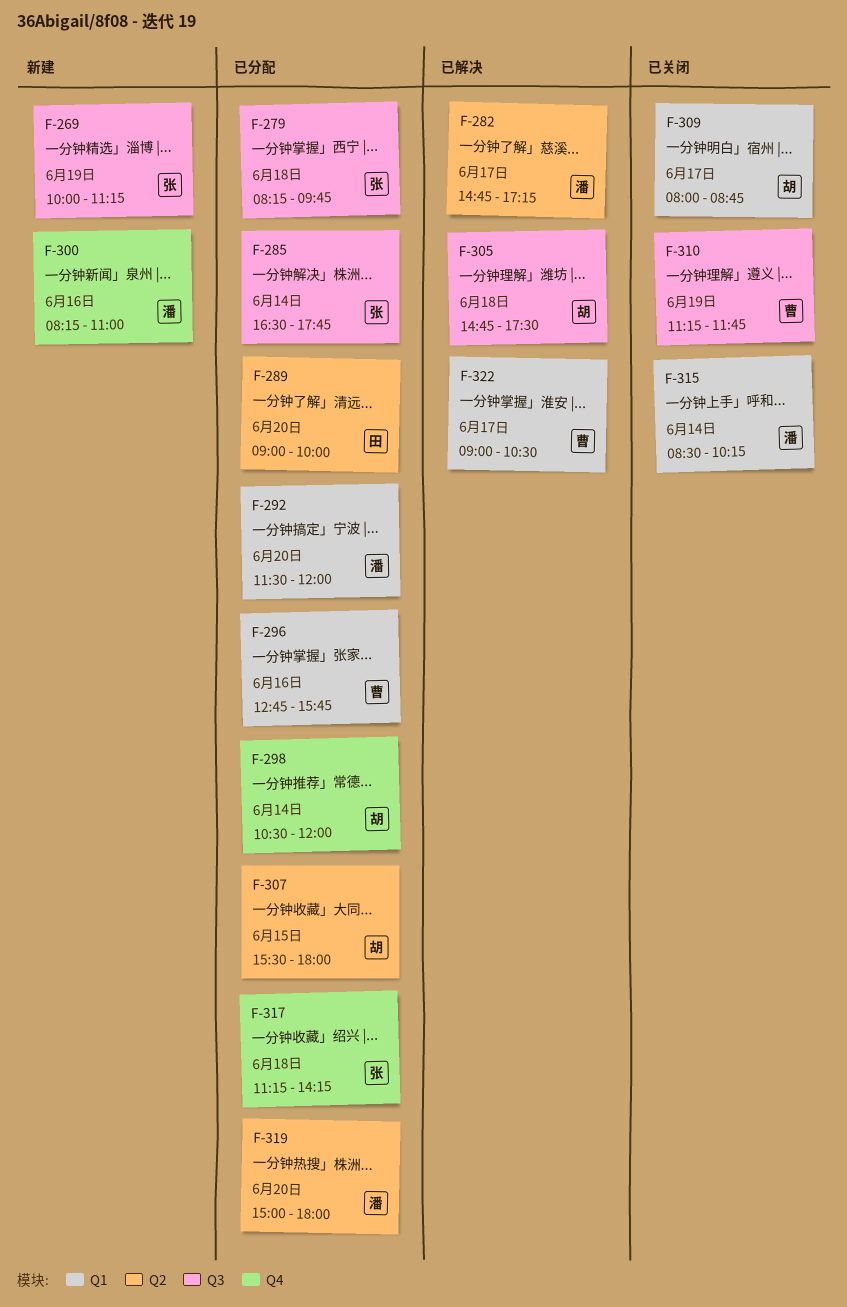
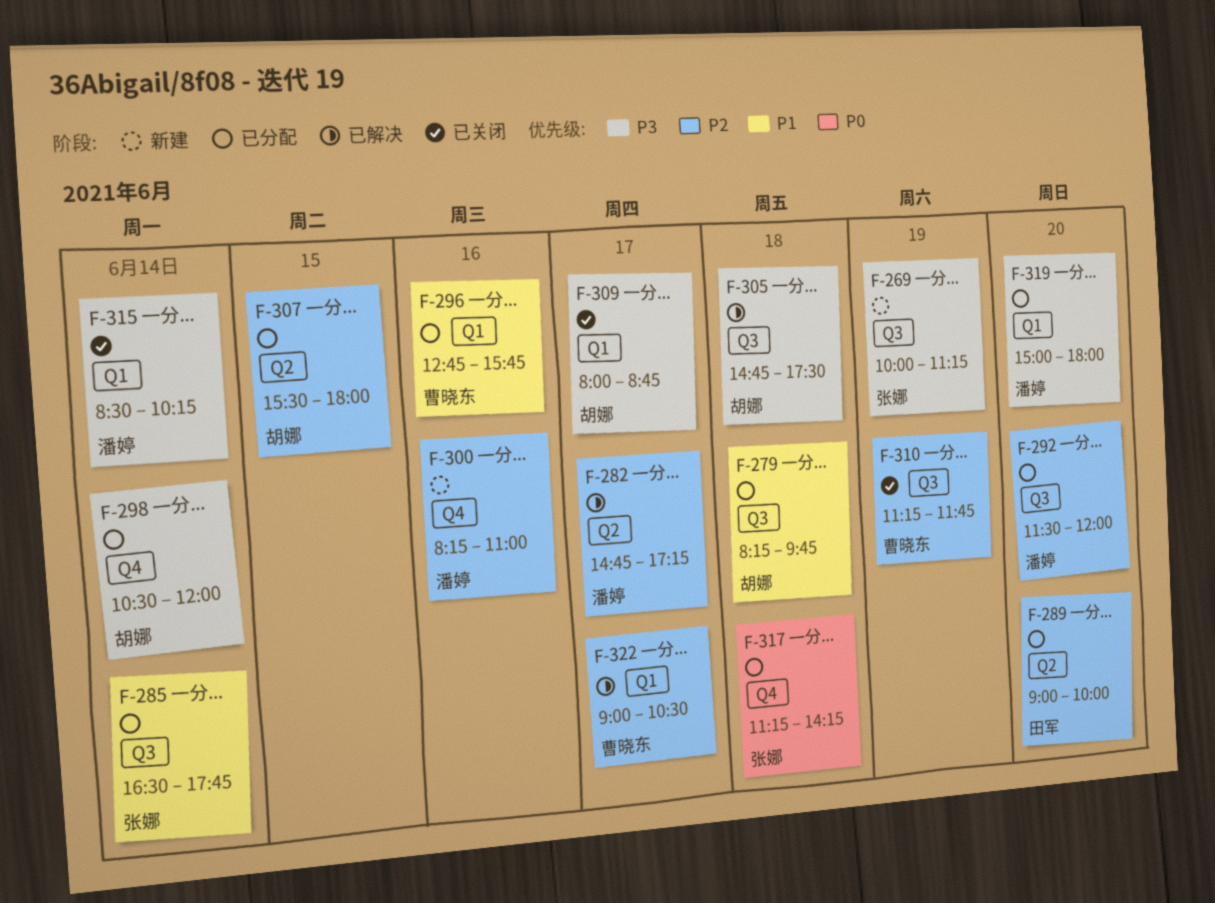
F-279, owner: 张娜 -> 胡娜
F-292, label: Q1 -> Q3
F-319, label: Q2 -> Q1

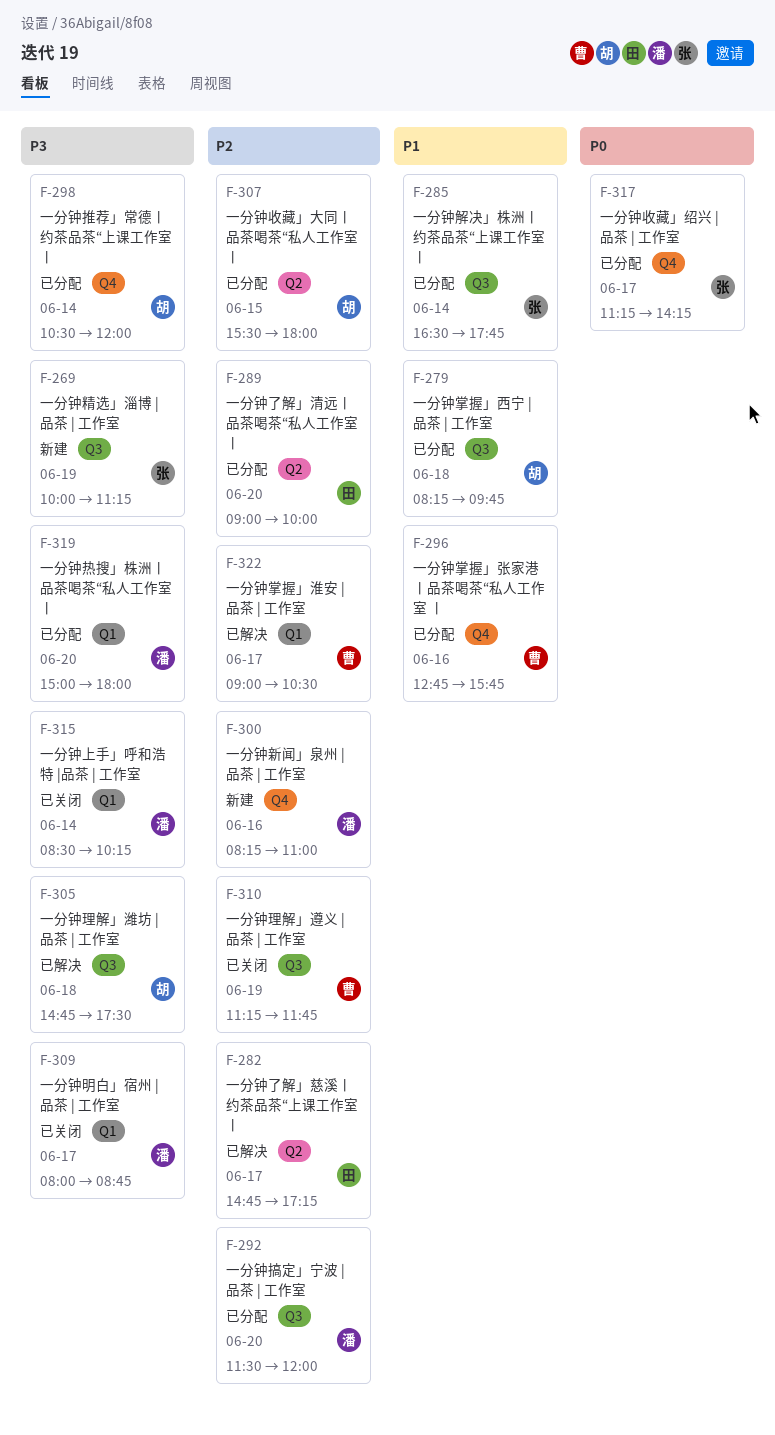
F-282, owner: 潘婷 -> 田军
F-296, label: Q1 -> Q4
F-309, owner: 胡娜 -> 潘婷
F-317, day: Jun 18 -> Jun 17

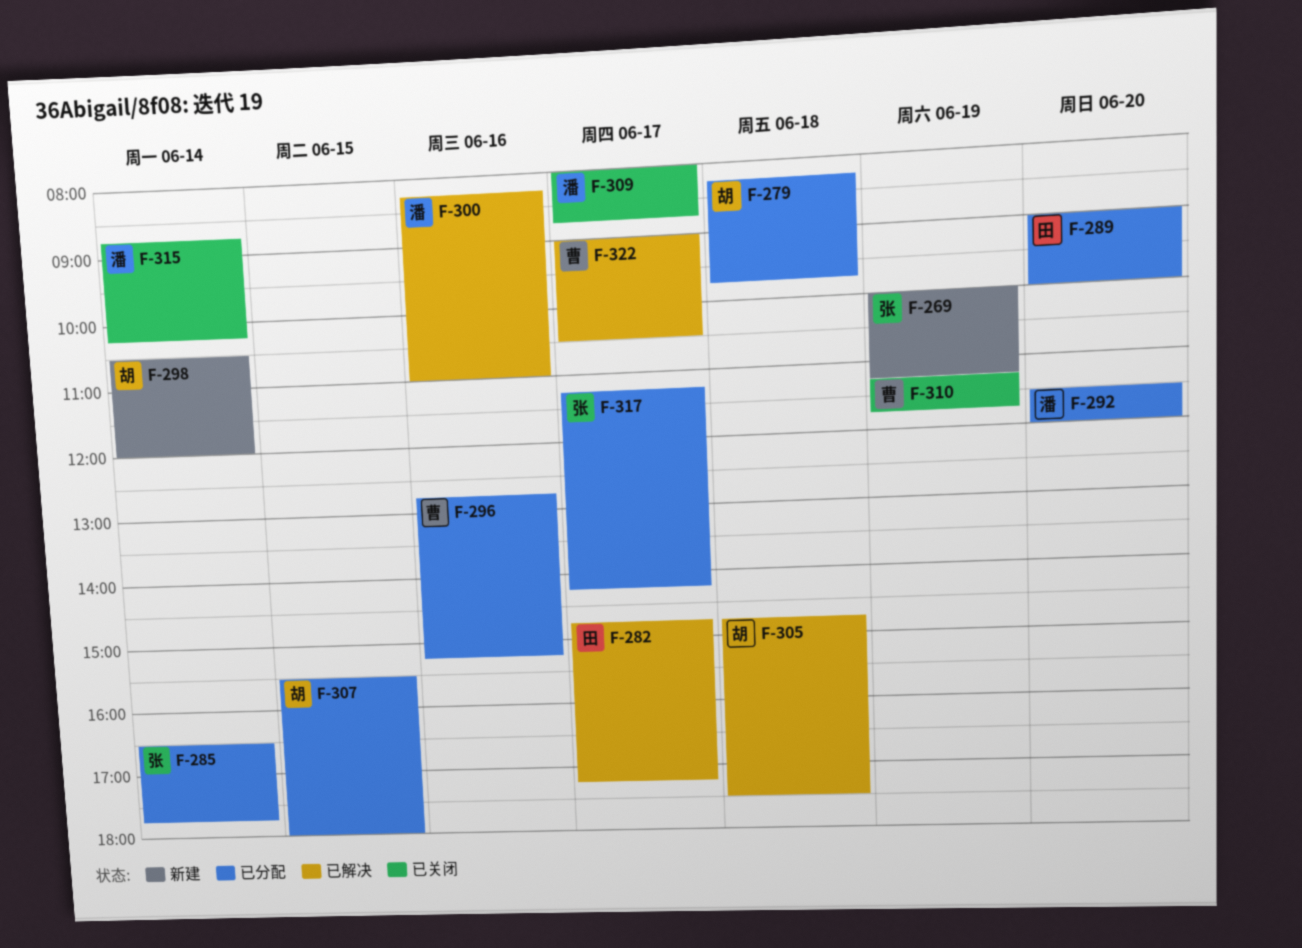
F-296, ends: 15:45 -> 15:15
F-298, status: 已分配 -> 新建
F-300, status: 新建 -> 已解决
F-315, begins: 08:30 -> 08:45
F-319: present -> none

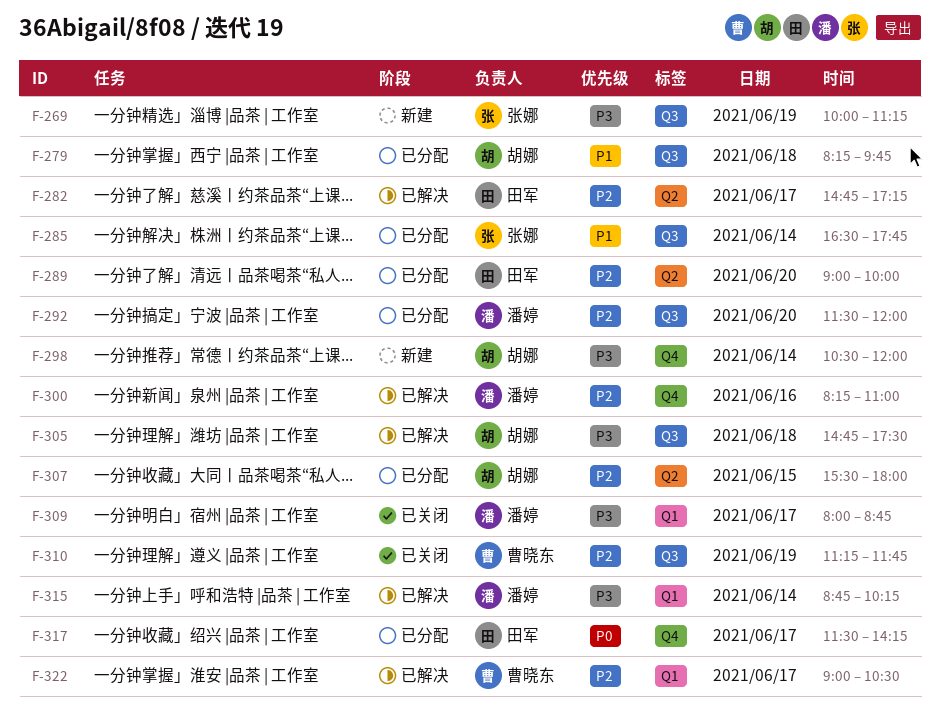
F-296: present -> none
F-315, status: 已关闭 -> 已解决
F-317, owner: 张娜 -> 田军
F-317, begins: 11:15 -> 11:30

